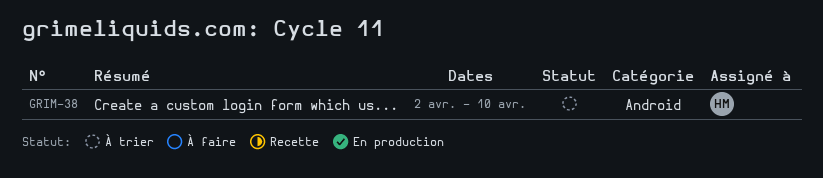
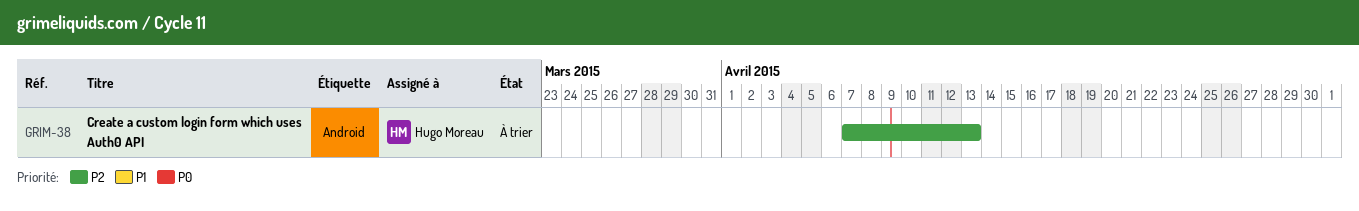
GRIM-38, start: Apr 2 -> Apr 7
GRIM-38, due: Apr 10 -> Apr 13

